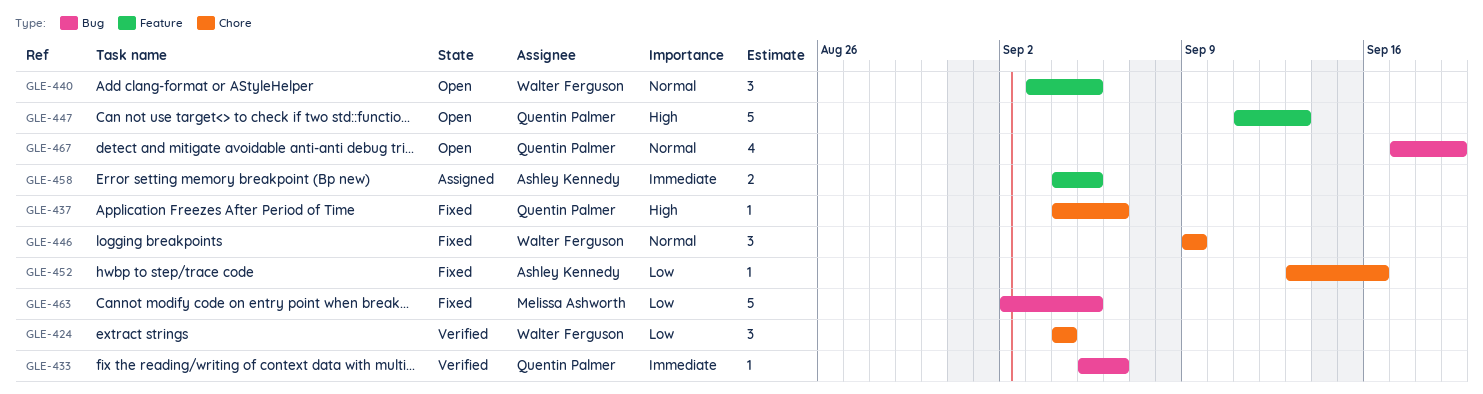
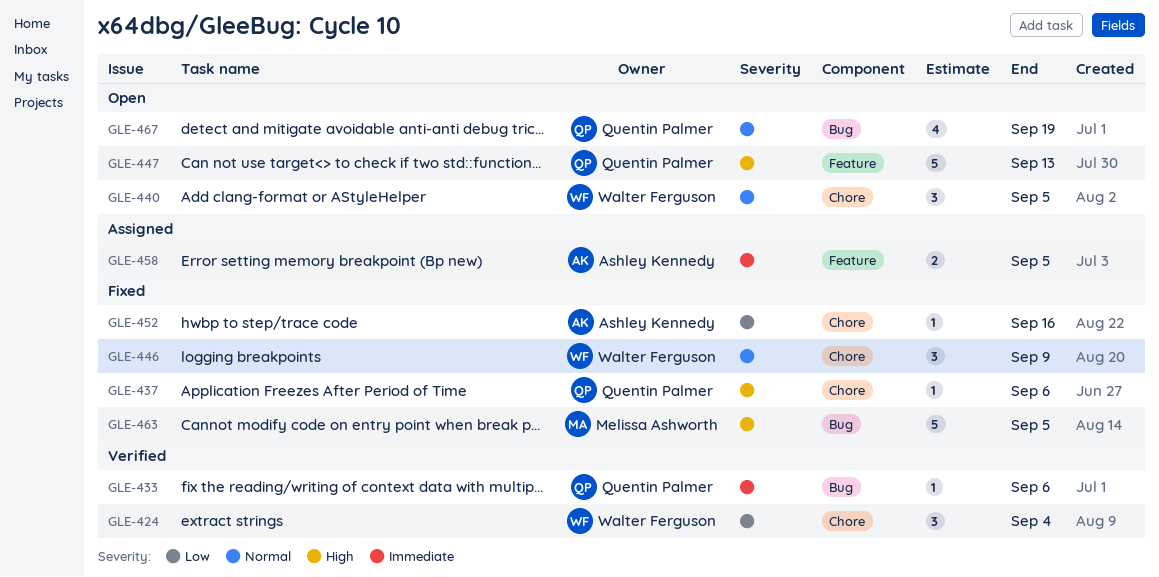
GLE-440, label: Feature -> Chore
GLE-463, priority: Low -> High

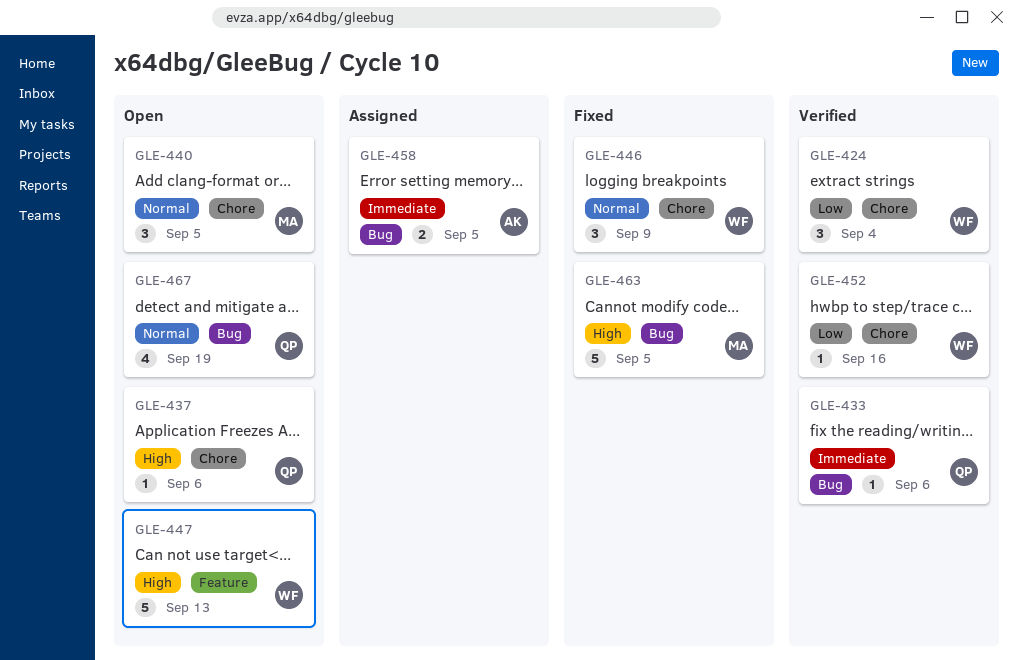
GLE-437, status: Fixed -> Open
GLE-440, owner: Walter Ferguson -> Melissa Ashworth
GLE-447, owner: Quentin Palmer -> Walter Ferguson
GLE-452, status: Fixed -> Verified
GLE-452, owner: Ashley Kennedy -> Walter Ferguson
GLE-458, label: Feature -> Bug

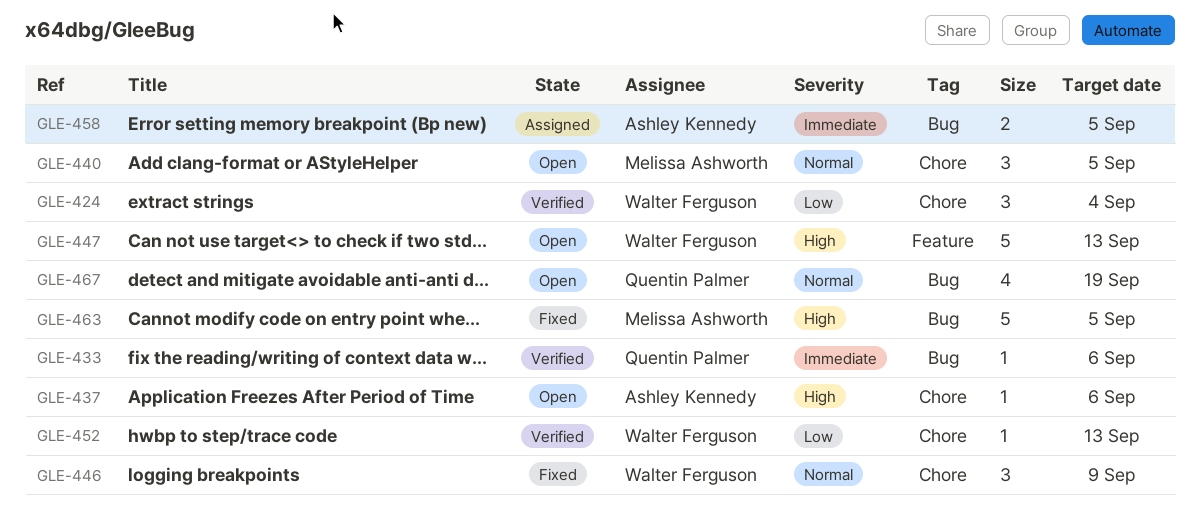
GLE-437, owner: Quentin Palmer -> Ashley Kennedy
GLE-452, due: Sep 16 -> Sep 13

